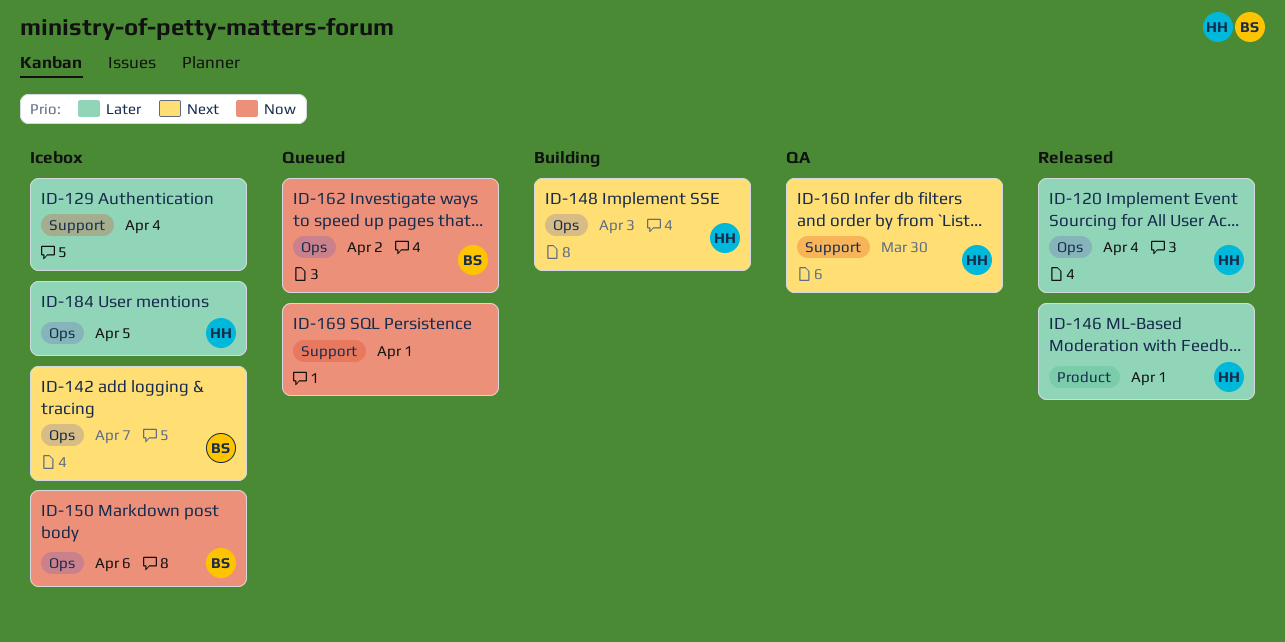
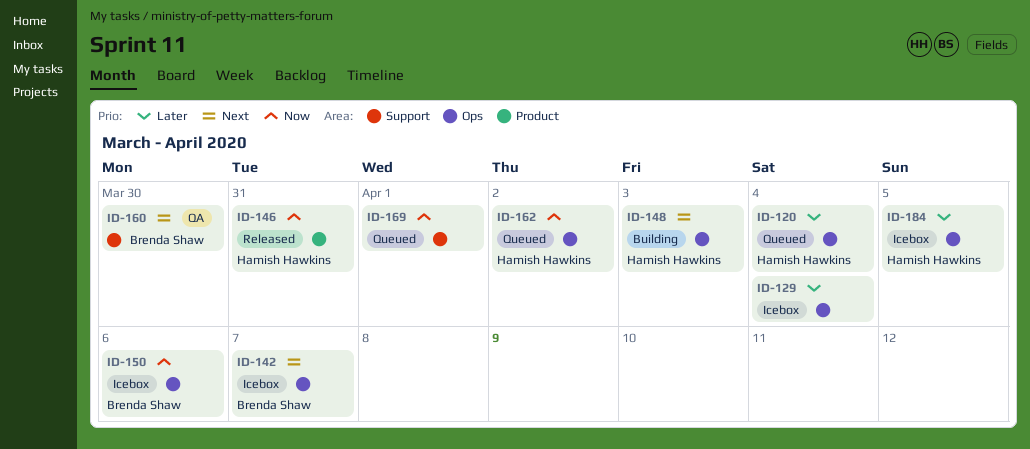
ID-120, status: Released -> Queued
ID-129, label: Support -> Ops
ID-146, priority: Later -> Now
ID-146, due: Apr 1 -> Mar 31
ID-160, owner: Hamish Hawkins -> Brenda Shaw
ID-162, owner: Brenda Shaw -> Hamish Hawkins

